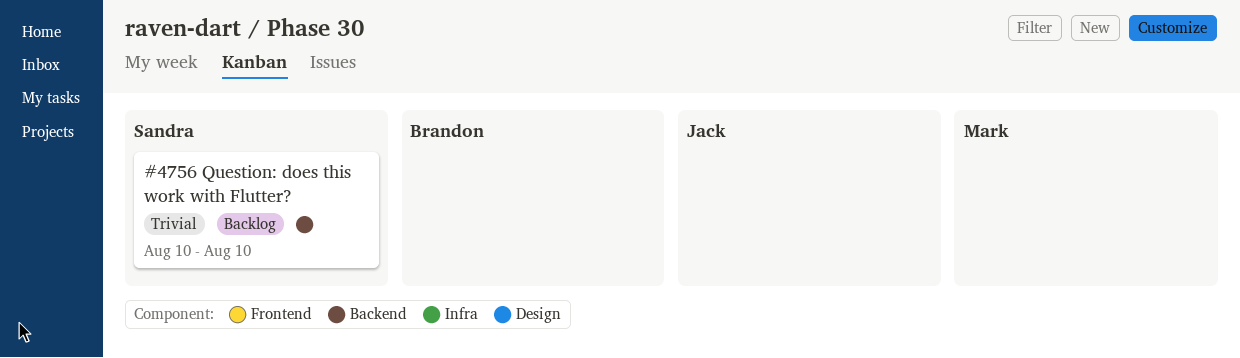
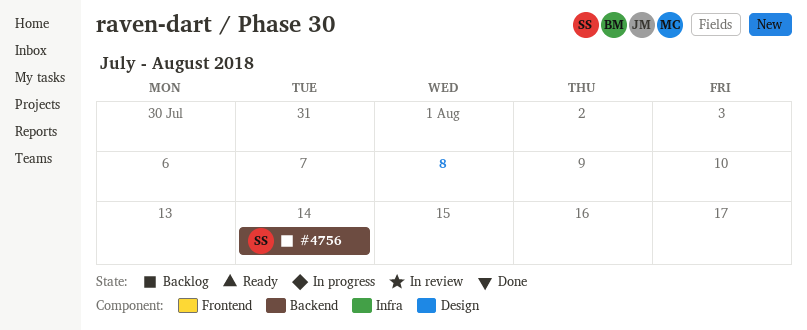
#4756, start: Aug 10 -> Aug 14
#4756, due: Aug 10 -> Aug 14

